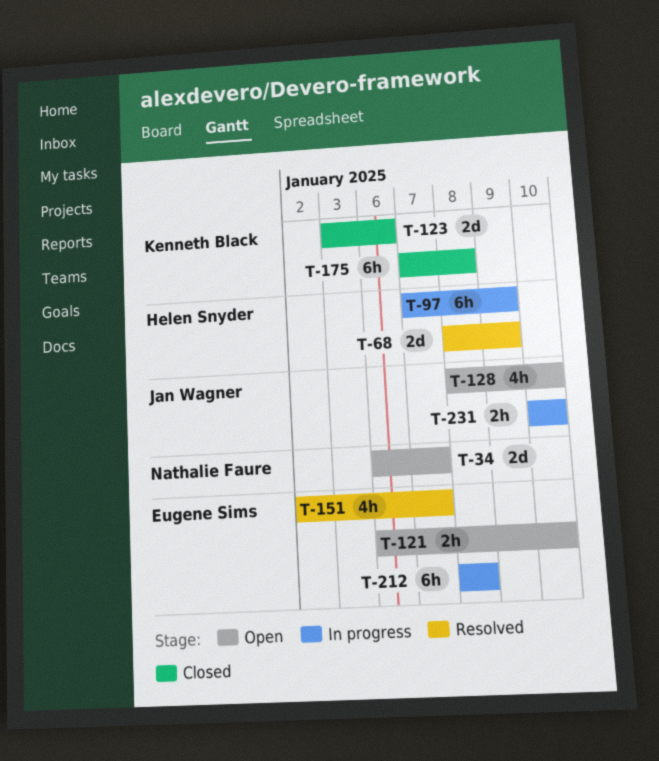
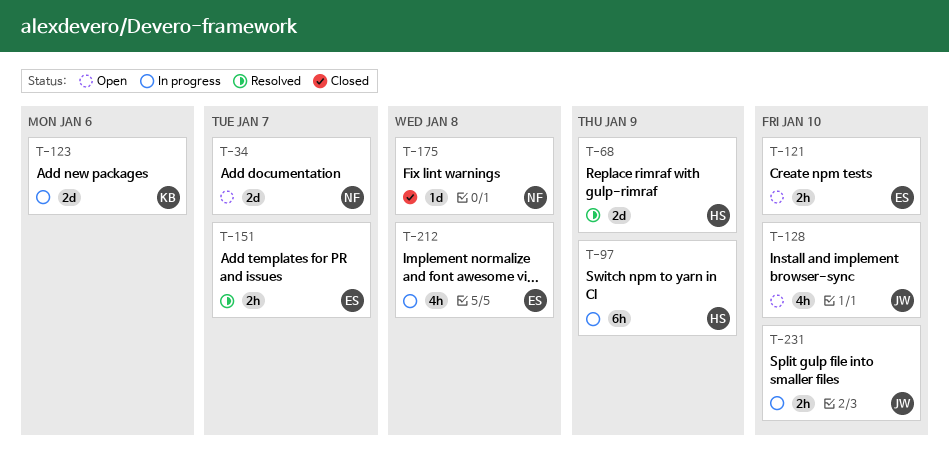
T-123, status: Closed -> In progress
T-151, estimate: 4h -> 2h
T-175, owner: Kenneth Black -> Nathalie Faure
T-175, estimate: 6h -> 1d
T-212, estimate: 6h -> 4h

